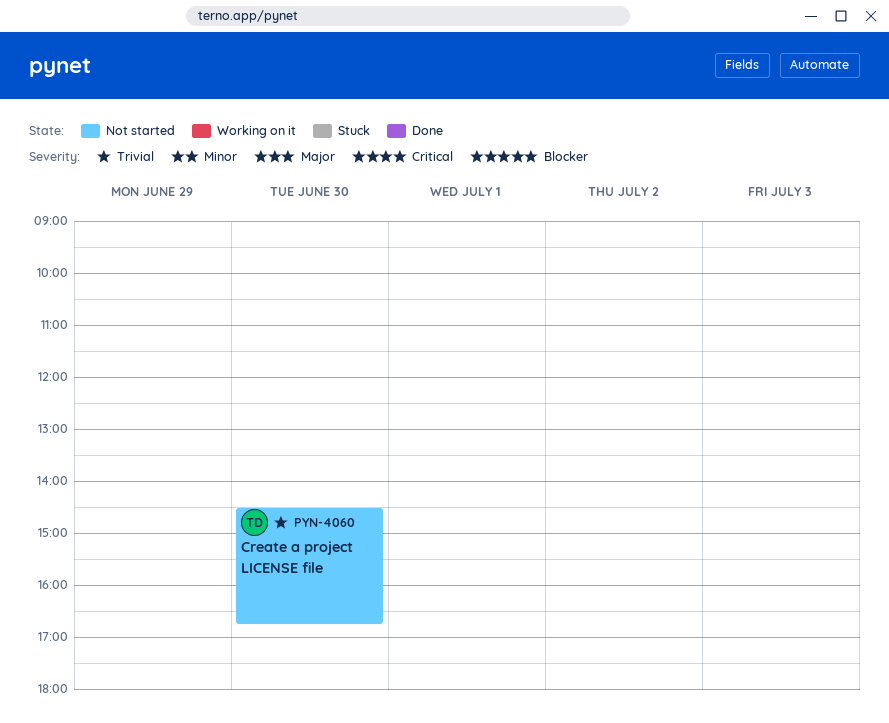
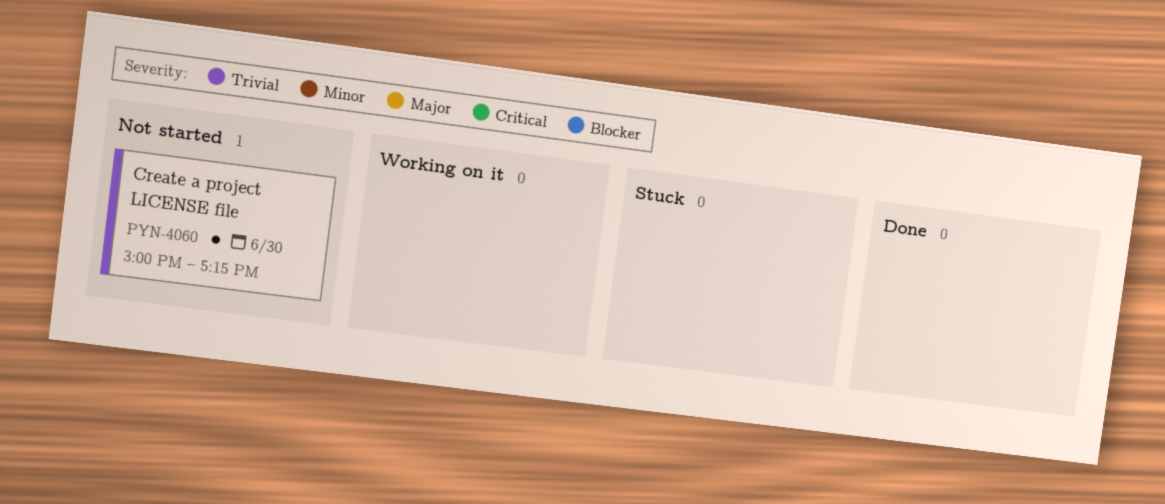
PYN-4060, begins: 14:30 -> 15:00
PYN-4060, ends: 16:45 -> 17:15

